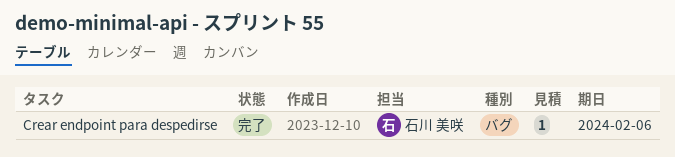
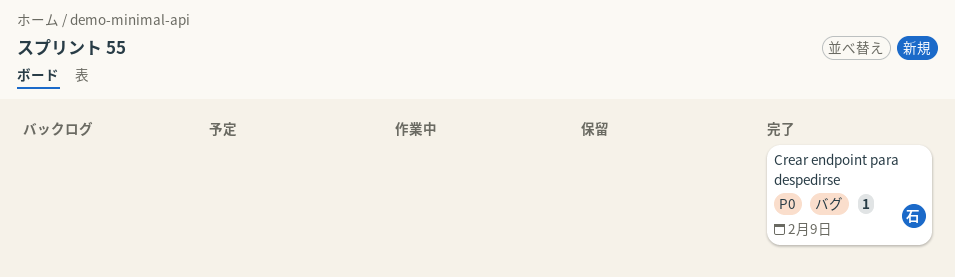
Crear endpoint para despedirse, due: Feb 6 -> Feb 9

